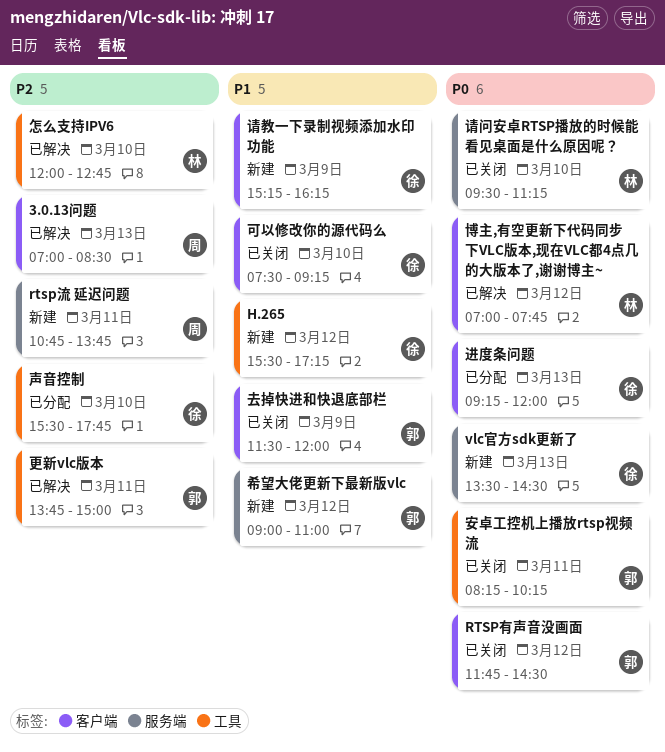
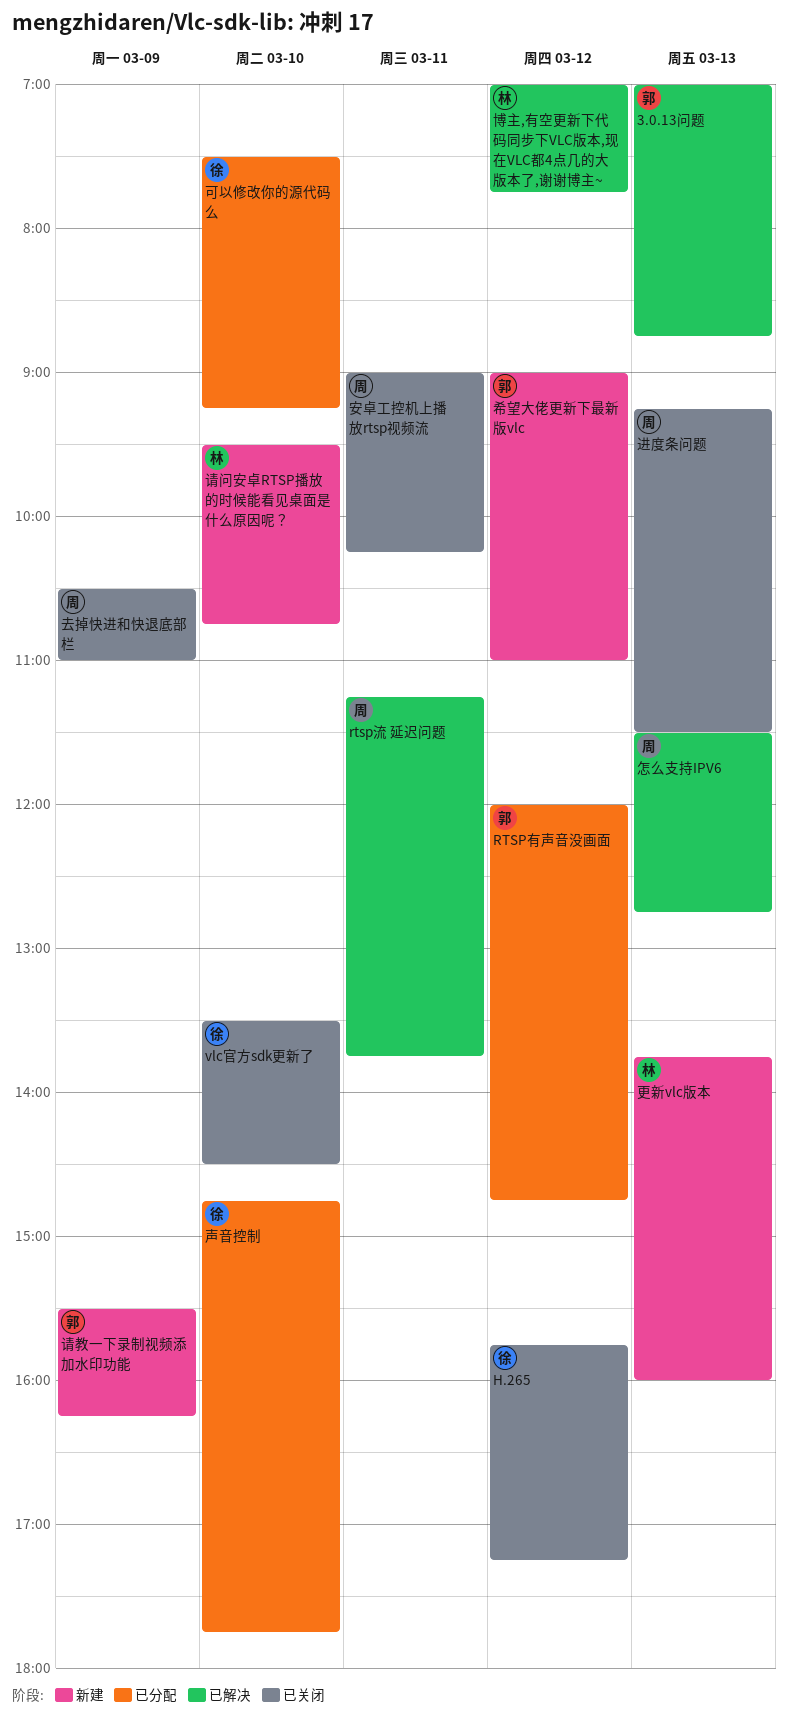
3.0.13问题, owner: 周 -> 郭
3.0.13问题, ends: 08:30 -> 08:45
H.265, status: 新建 -> 已关闭
H.265, begins: 15:30 -> 15:45
RTSP有声音没画面, status: 已关闭 -> 已分配
RTSP有声音没画面, begins: 11:45 -> 12:00
RTSP有声音没画面, ends: 14:30 -> 14:45
rtsp流 延迟问题, status: 新建 -> 已解决
rtsp流 延迟问题, begins: 10:45 -> 11:15
vlc官方sdk更新了, status: 新建 -> 已关闭
vlc官方sdk更新了, day: Mar 13 -> Mar 10
去掉快进和快退底部栏, owner: 郭 -> 周
去掉快进和快退底部栏, begins: 11:30 -> 10:30
去掉快进和快退底部栏, ends: 12:00 -> 11:00
可以修改你的源代码么, status: 已关闭 -> 已分配
声音控制, begins: 15:30 -> 14:45
安卓工控机上播放rtsp视频流, owner: 郭 -> 周
安卓工控机上播放rtsp视频流, begins: 08:15 -> 09:00
怎么支持IPV6, owner: 林 -> 周
怎么支持IPV6, day: Mar 10 -> Mar 13
怎么支持IPV6, begins: 12:00 -> 11:30
更新vlc版本, status: 已解决 -> 新建
更新vlc版本, owner: 郭 -> 林
更新vlc版本, day: Mar 11 -> Mar 13
更新vlc版本, ends: 15:00 -> 16:00
请教一下录制视频添加水印功能, owner: 徐 -> 郭
请教一下录制视频添加水印功能, begins: 15:15 -> 15:30
请问安卓RTSP播放的时候能看见桌面是什么原因呢？, status: 已关闭 -> 新建
请问安卓RTSP播放的时候能看见桌面是什么原因呢？, ends: 11:15 -> 10:45
进度条问题, status: 已分配 -> 已关闭
进度条问题, owner: 徐 -> 周
进度条问题, ends: 12:00 -> 11:30

